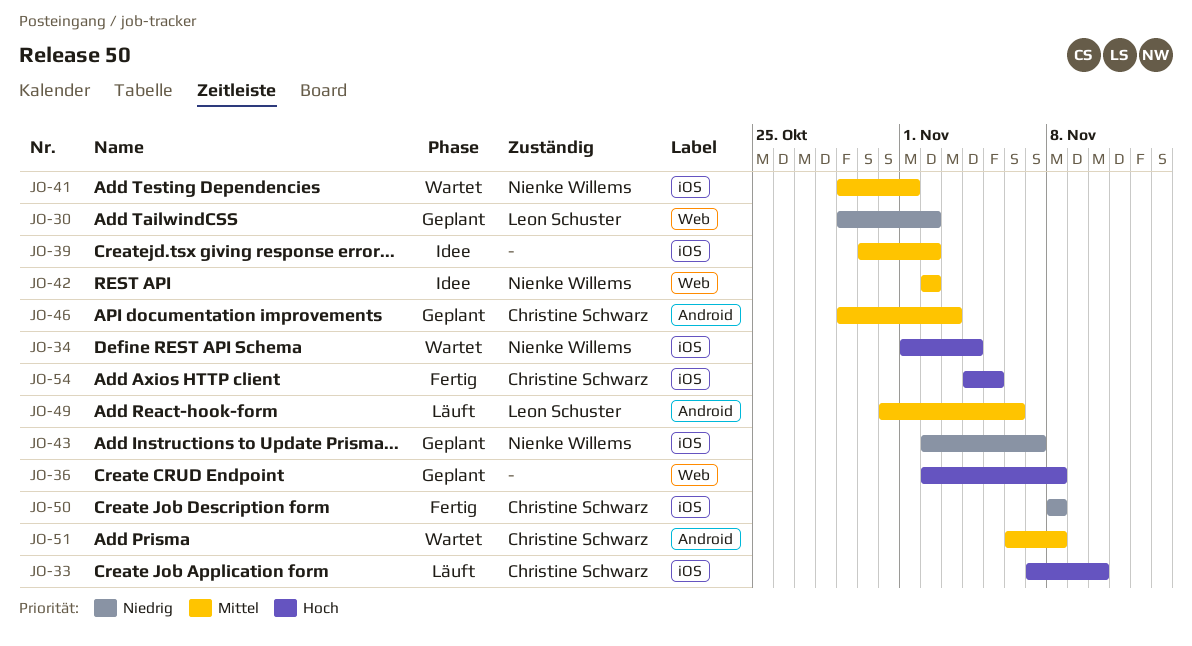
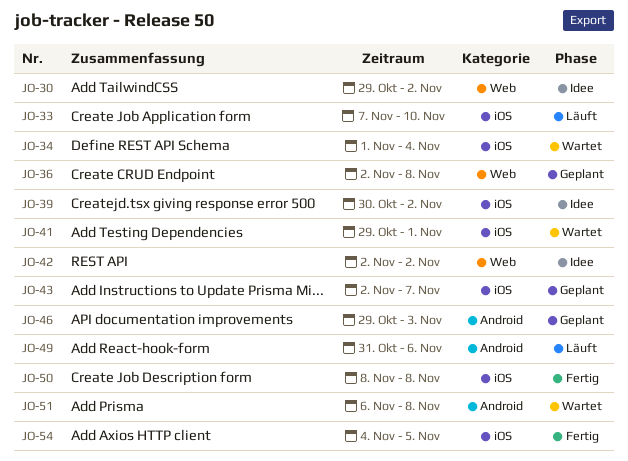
JO-30, status: Geplant -> Idee

